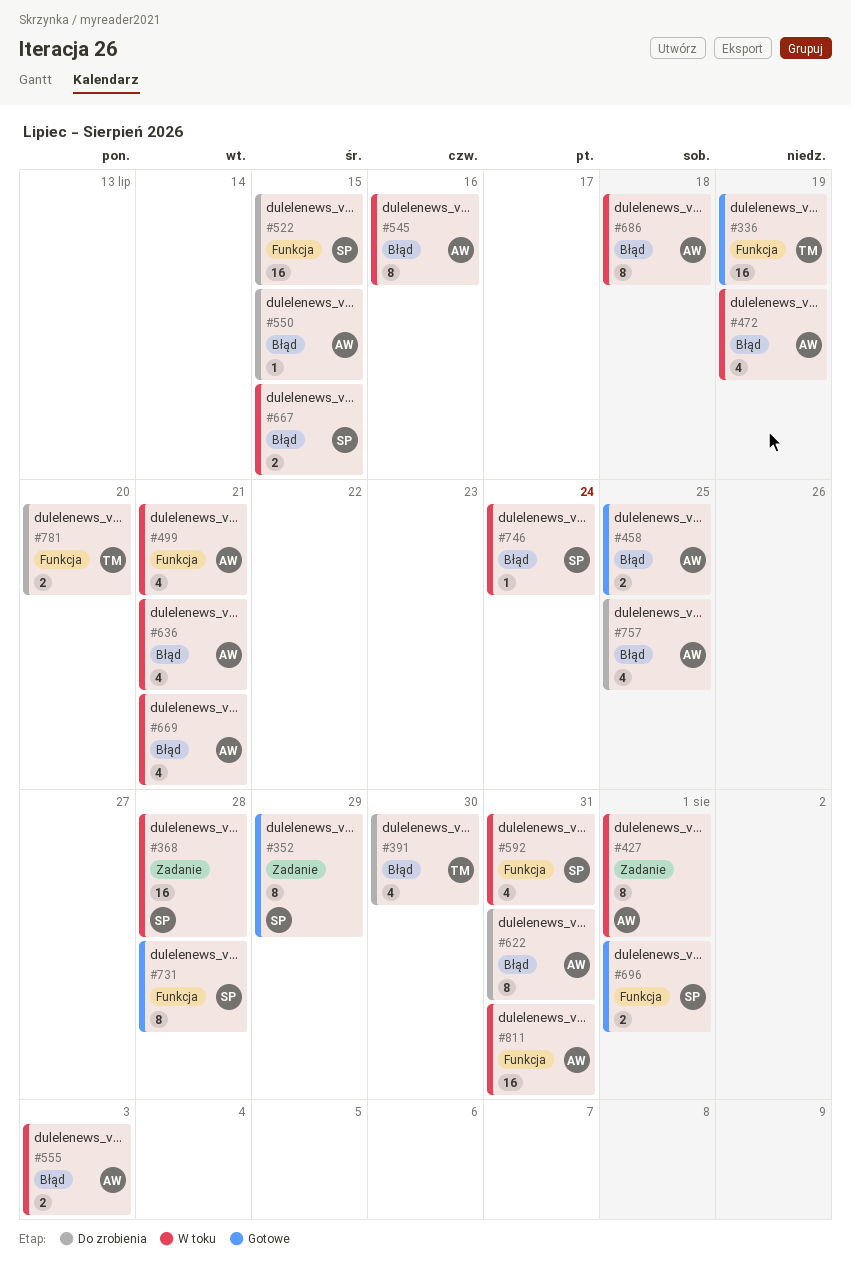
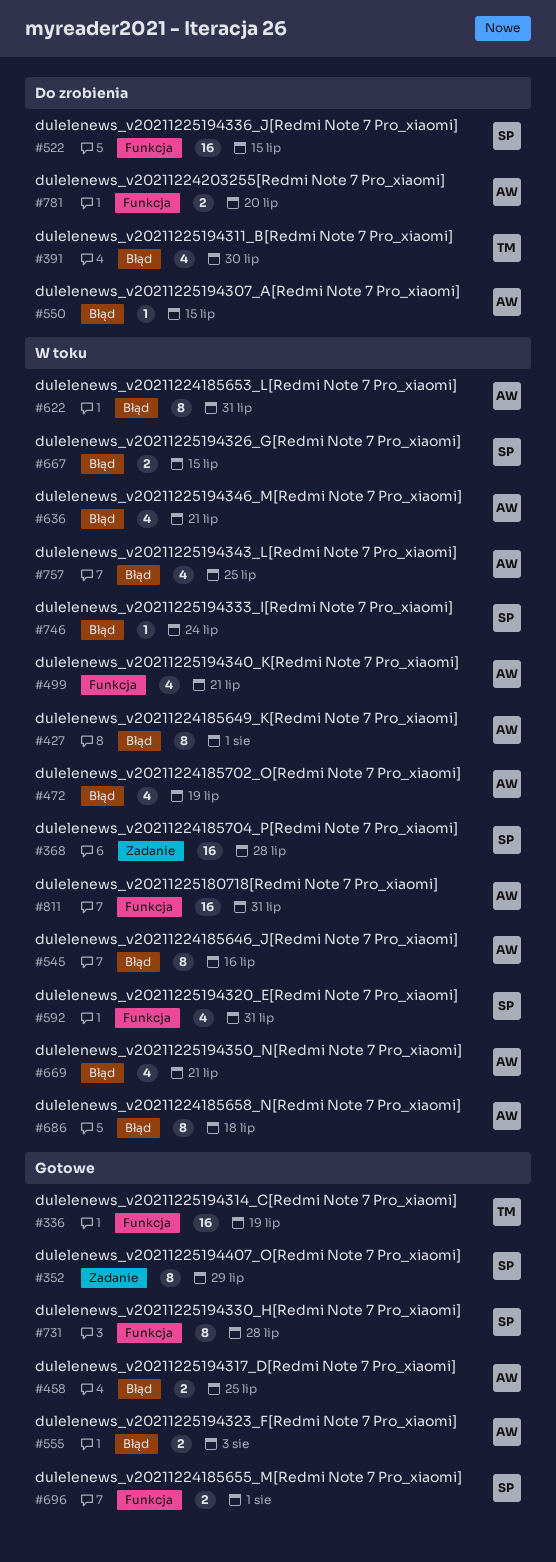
#427, label: Zadanie -> Błąd
#555, status: W toku -> Gotowe
#622, status: Do zrobienia -> W toku
#757, status: Do zrobienia -> W toku
#781, owner: TM -> AW

